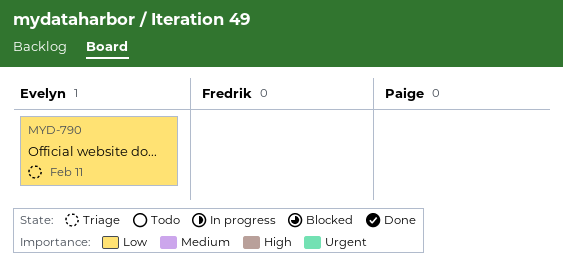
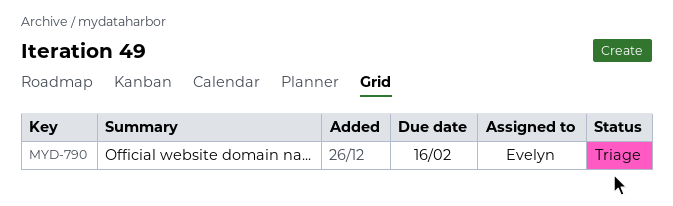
MYD-790, due: Feb 11 -> Feb 16

